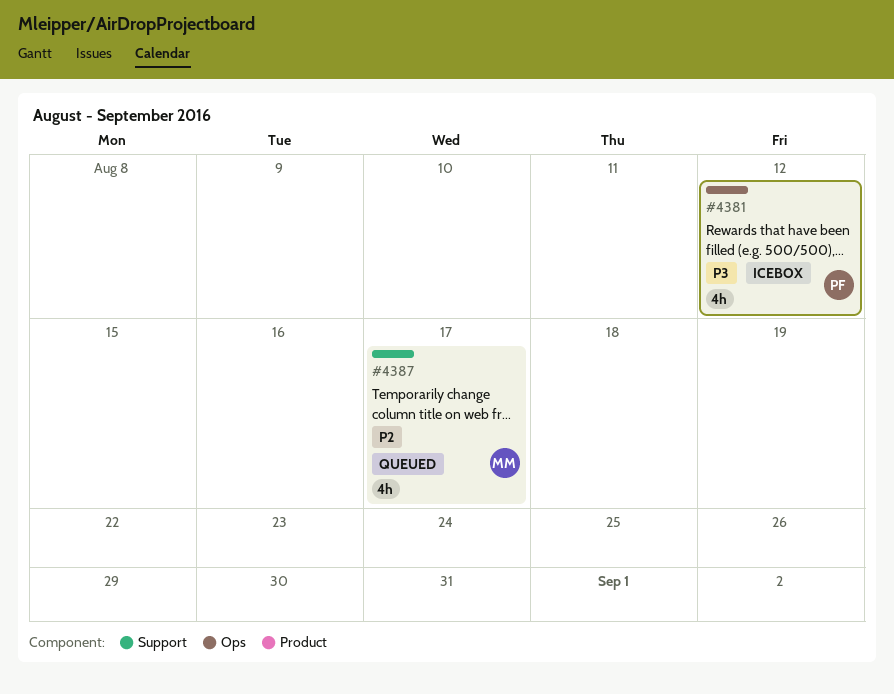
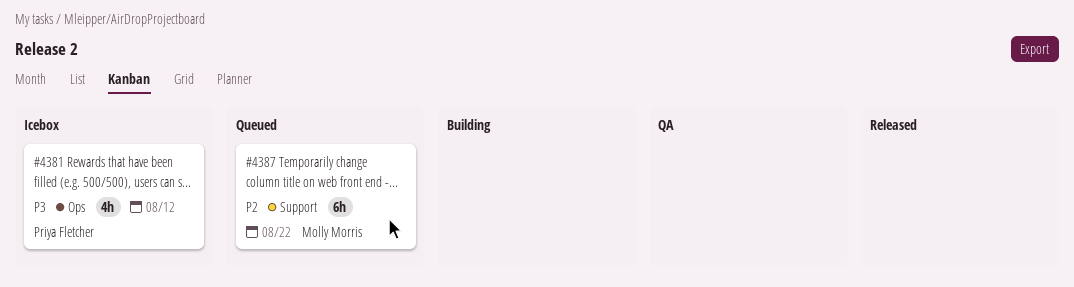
#4387, estimate: 4h -> 6h
#4387, due: Aug 17 -> Aug 22

